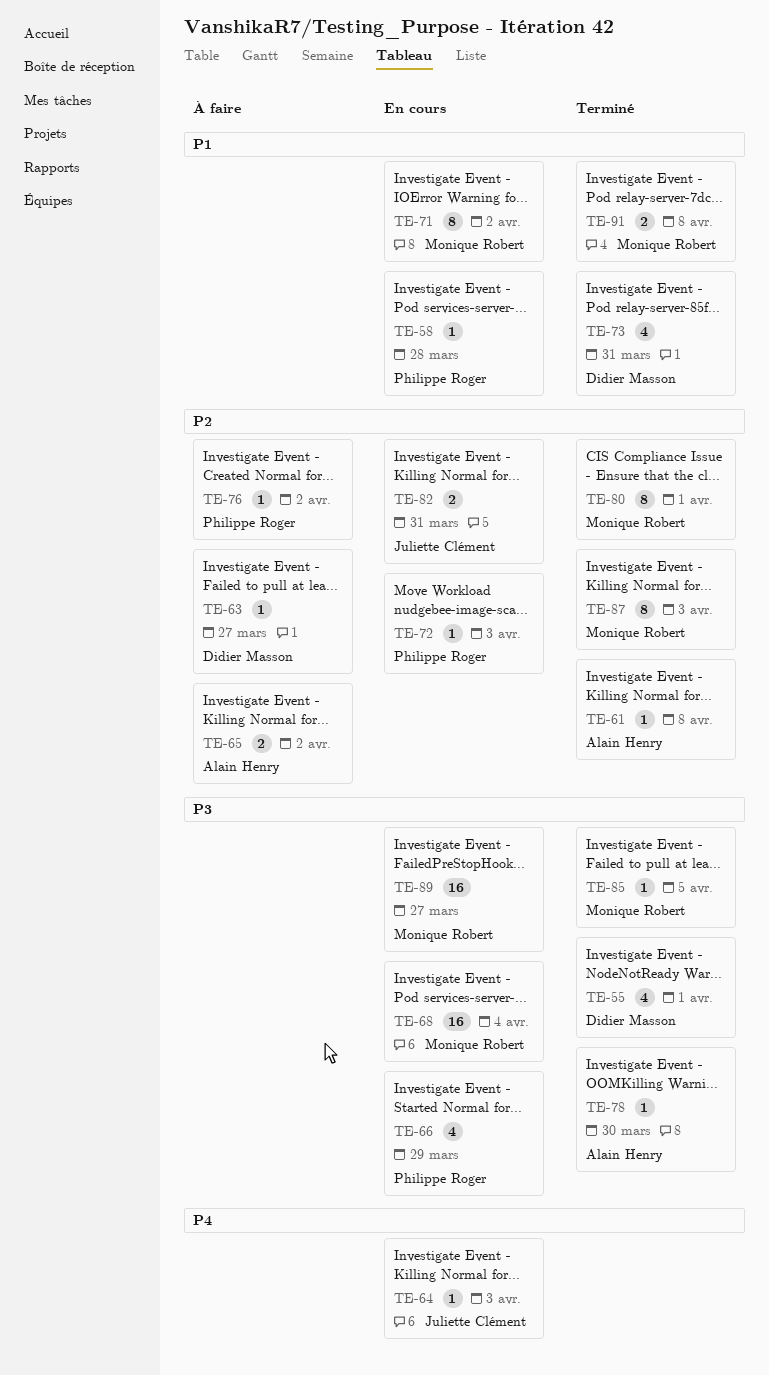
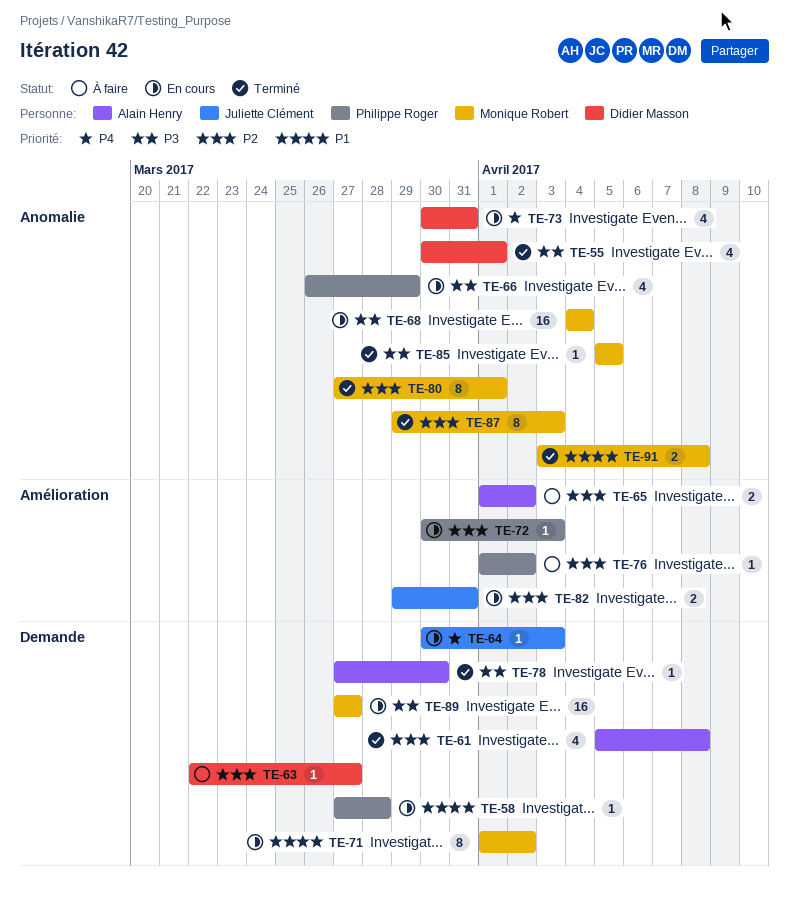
TE-61, estimate: 1 -> 4
TE-73, status: Terminé -> En cours
TE-73, priority: P1 -> P4

